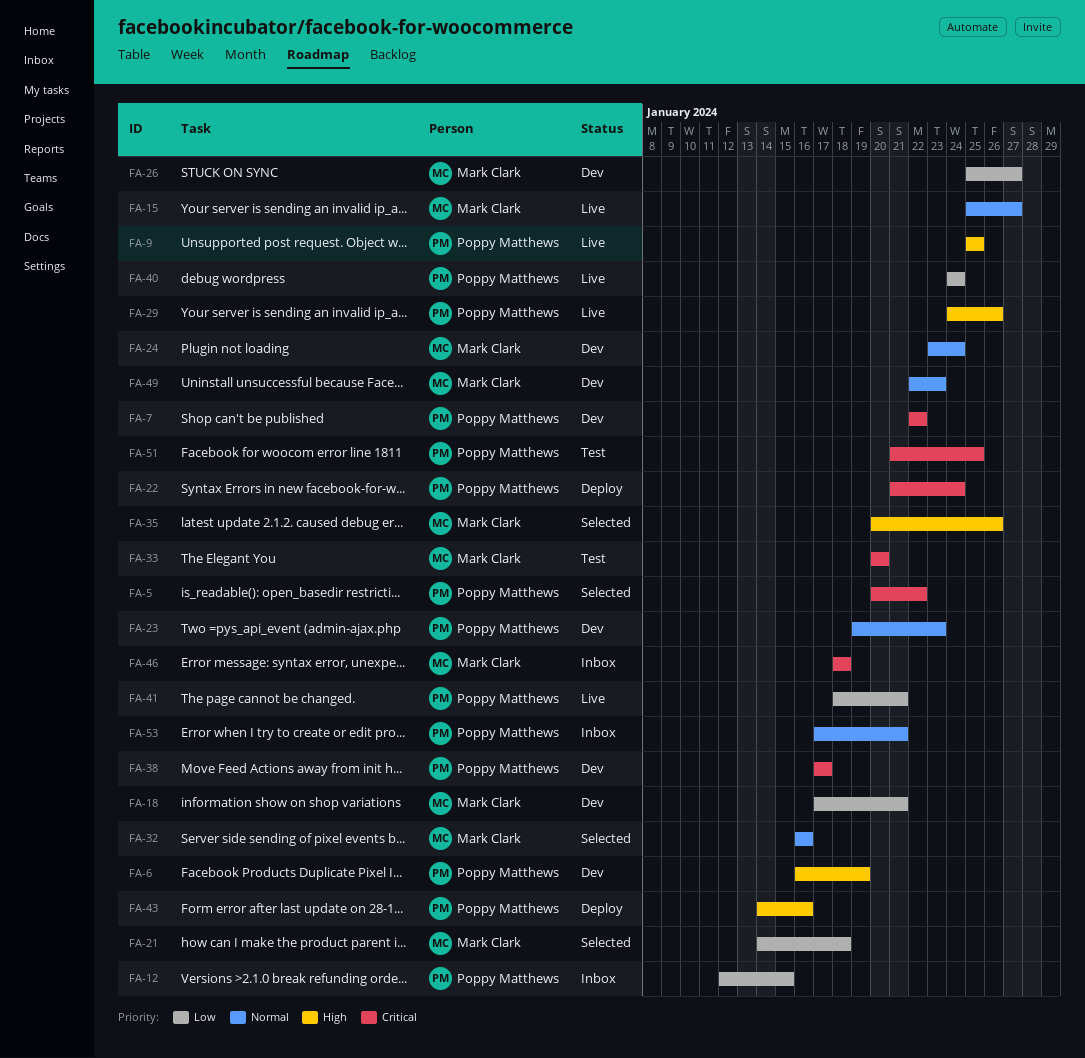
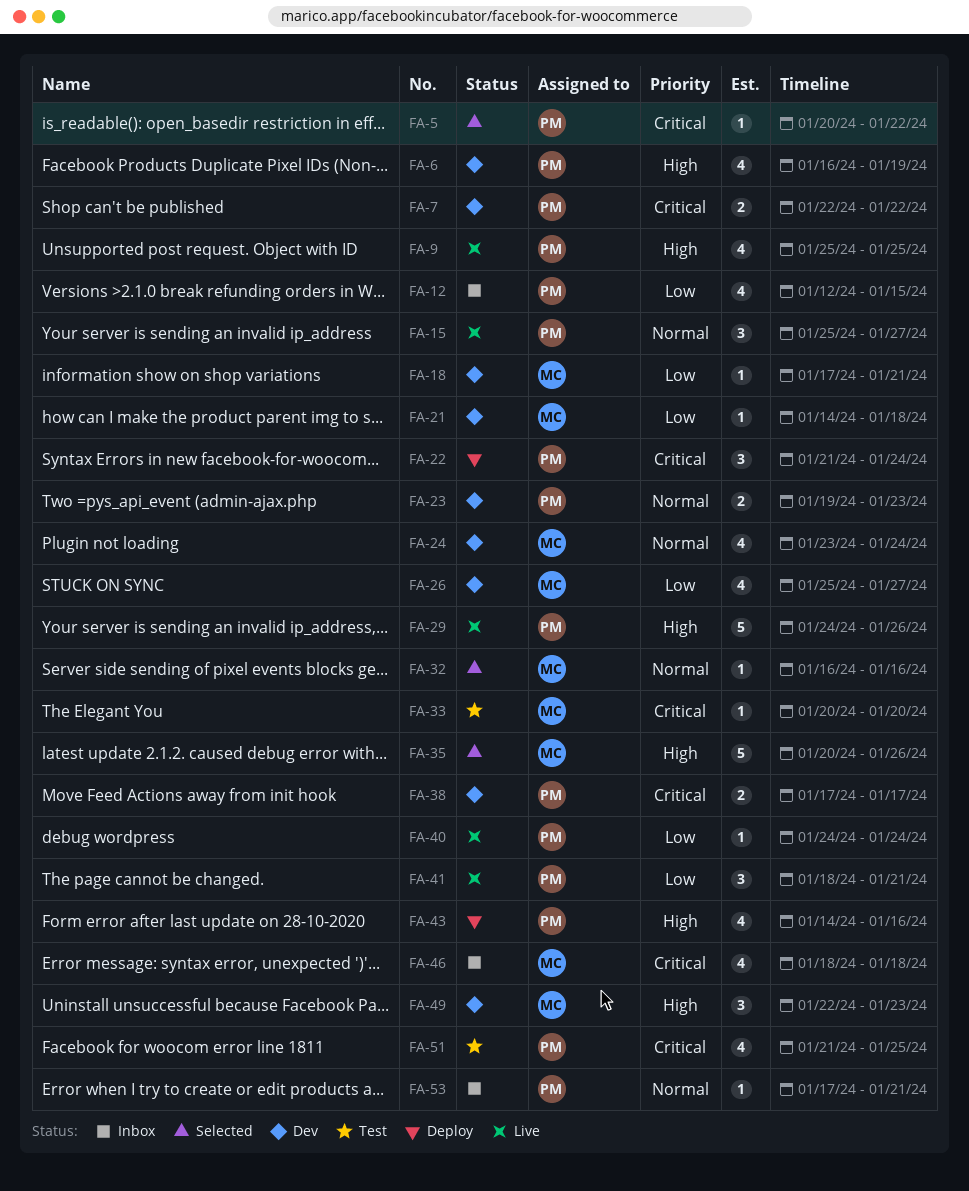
FA-15, owner: Mark Clark -> Poppy Matthews
FA-21, status: Selected -> Dev
FA-49, priority: Normal -> High

